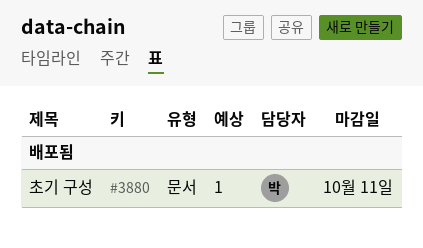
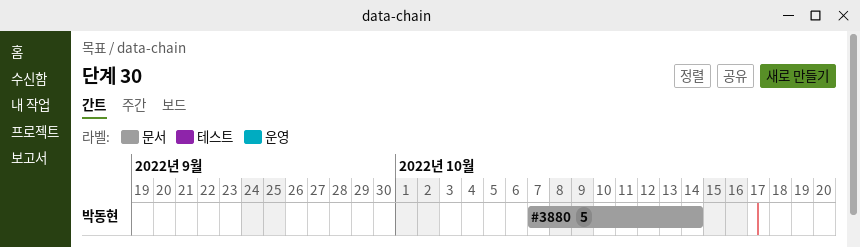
#3880, estimate: 1 -> 5
#3880, due: Oct 11 -> Oct 14

